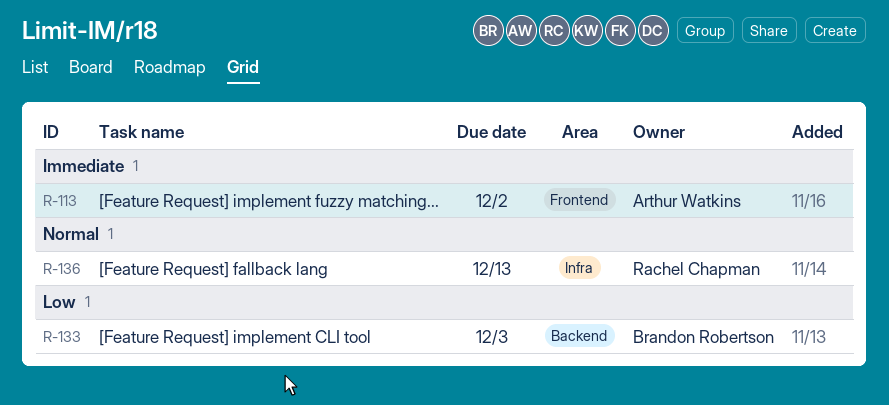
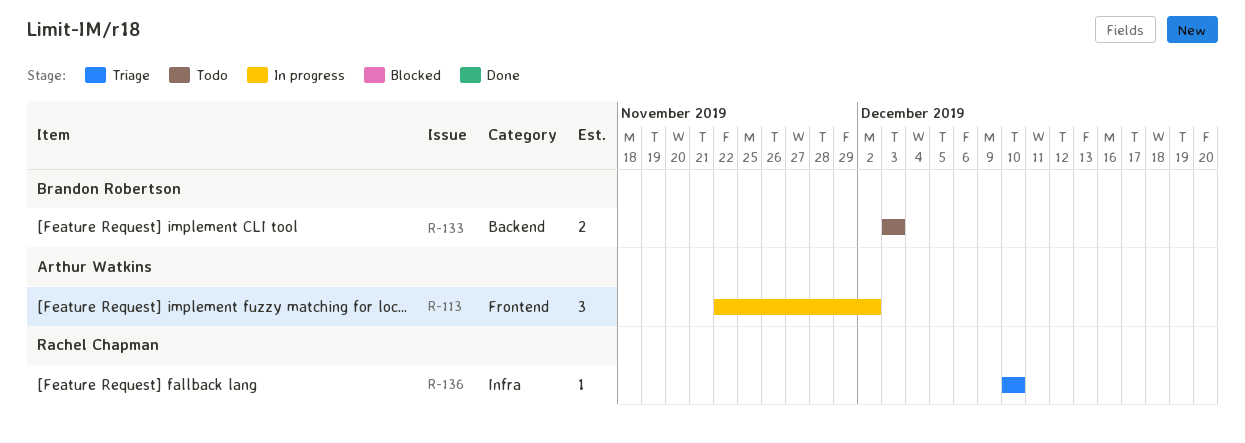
R-136, due: Dec 13 -> Dec 10

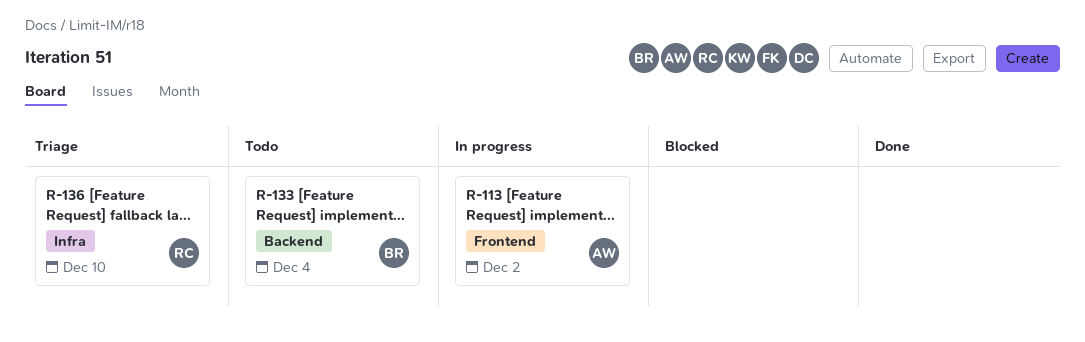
R-133, due: Dec 3 -> Dec 4

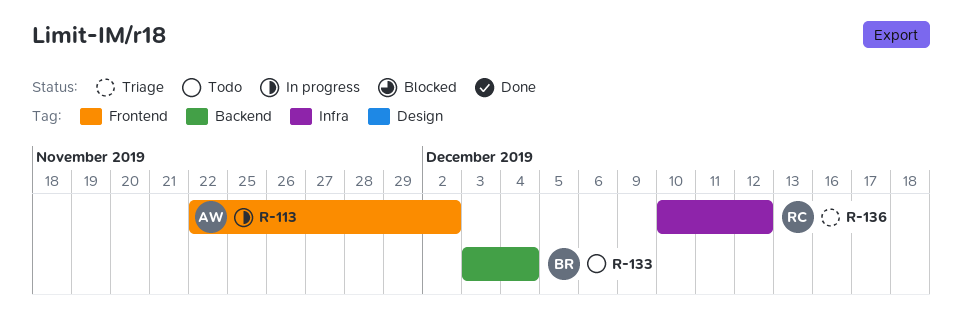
R-136, due: Dec 10 -> Dec 12

